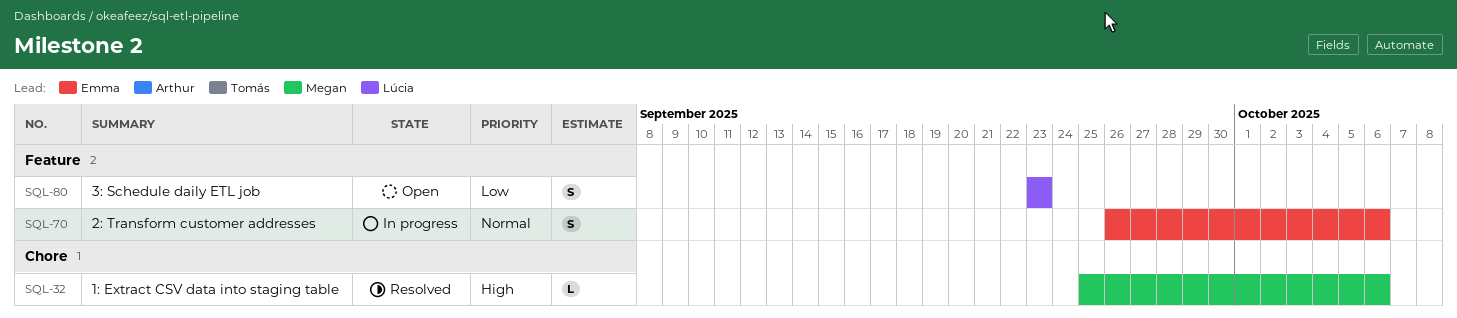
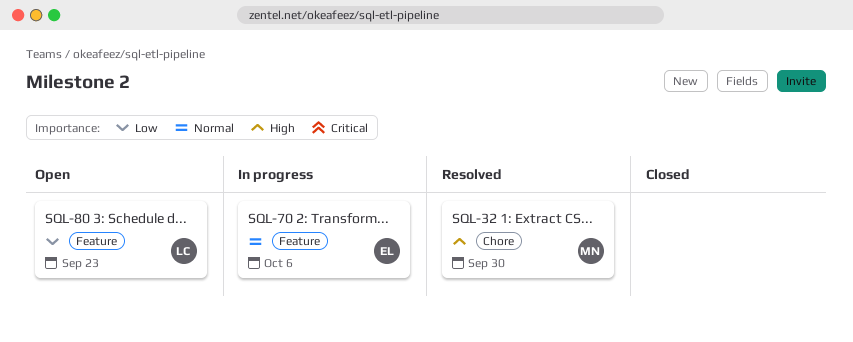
SQL-32, due: Oct 6 -> Sep 30

